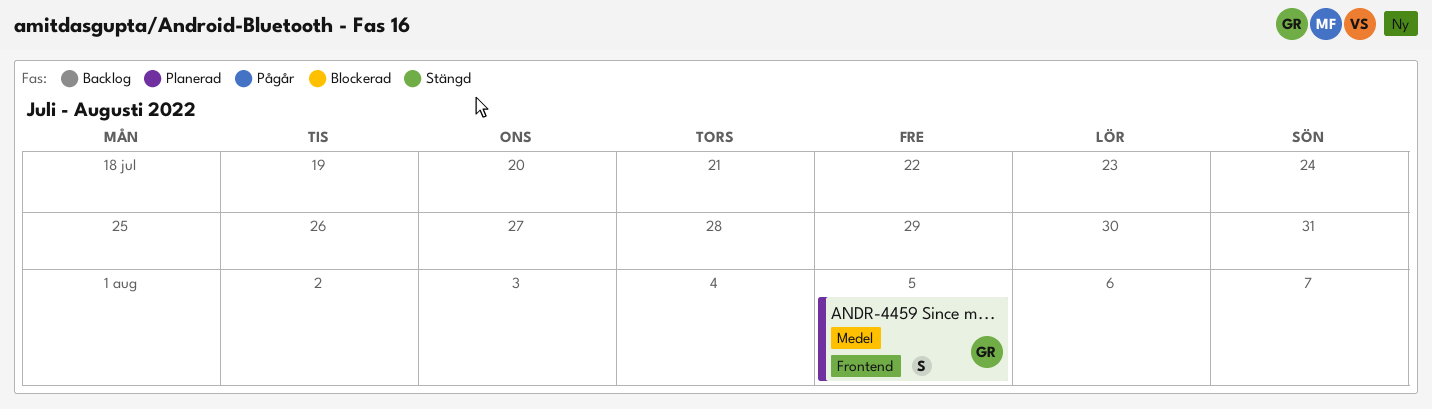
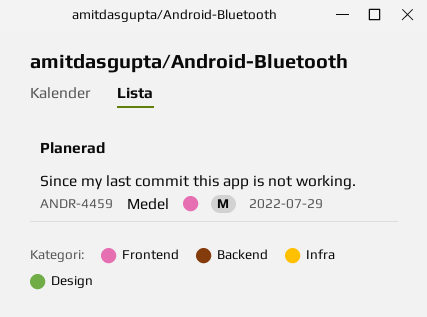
ANDR-4459, estimate: S -> M
ANDR-4459, due: Aug 5 -> Jul 29

